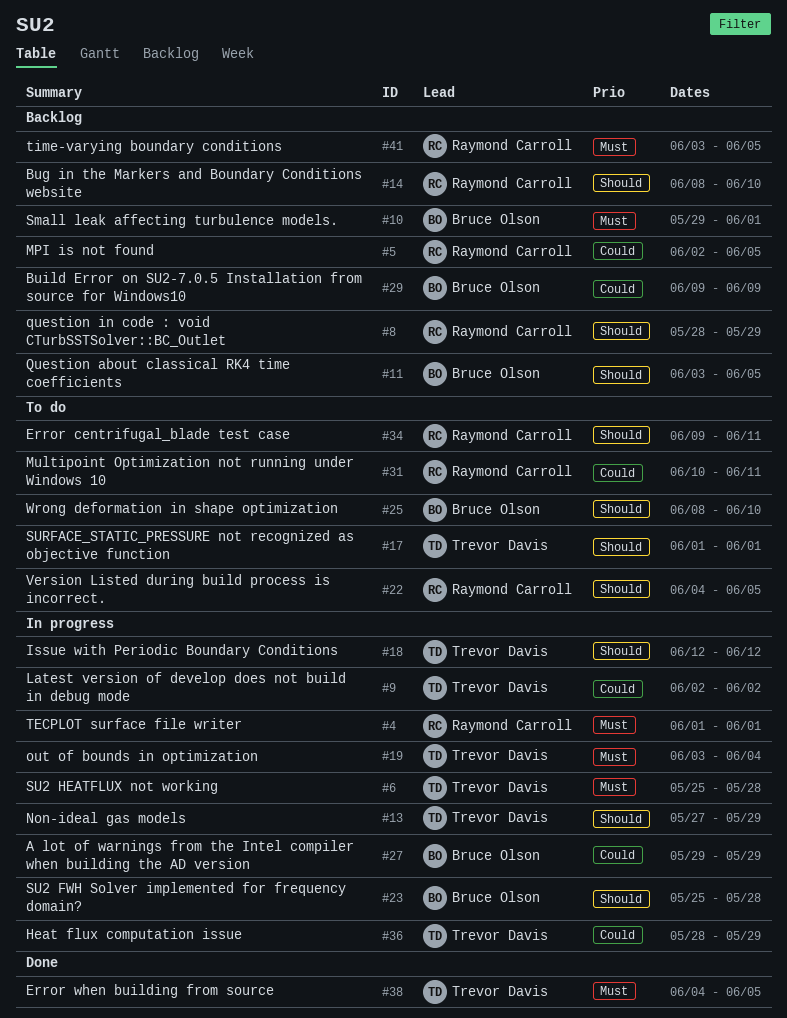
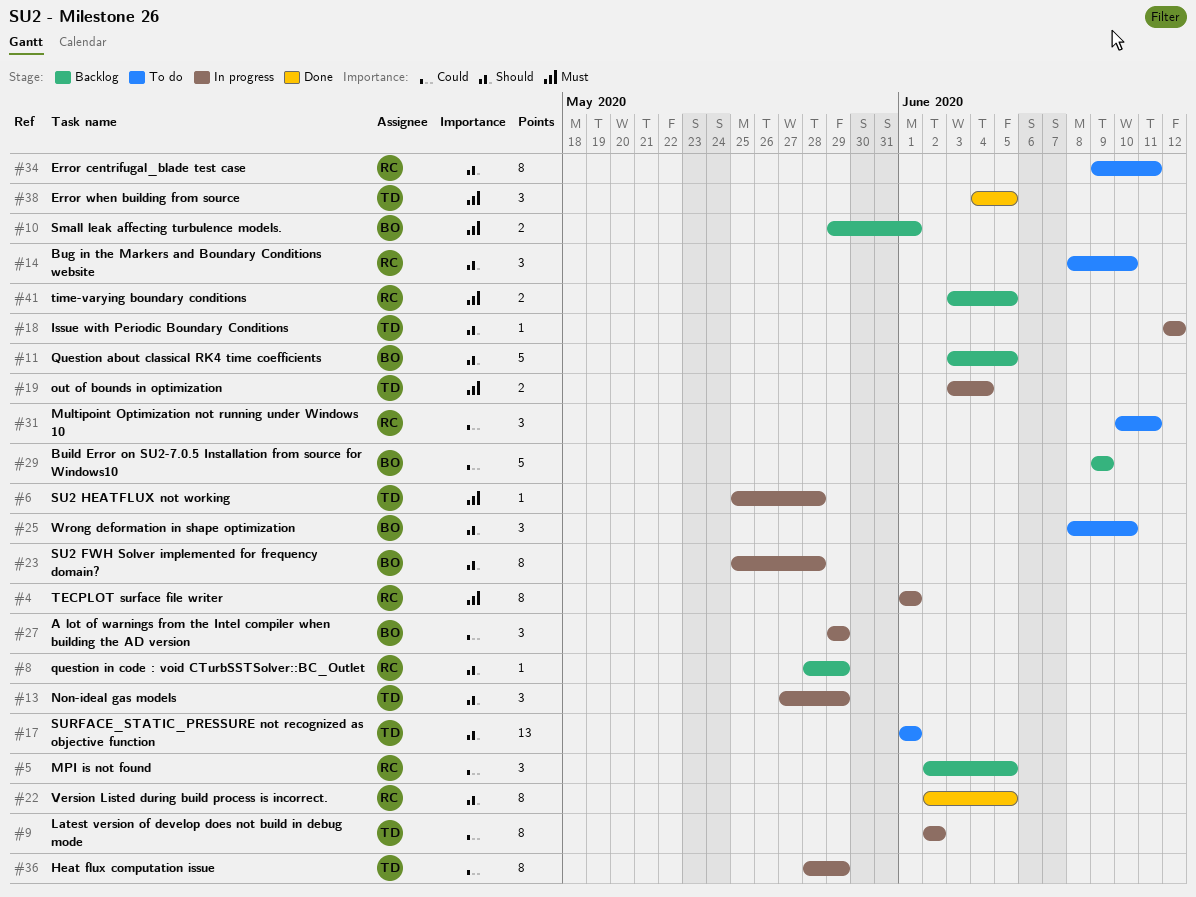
#14, status: Backlog -> To do
#22, status: To do -> Done
#22, start: Jun 4 -> Jun 2

